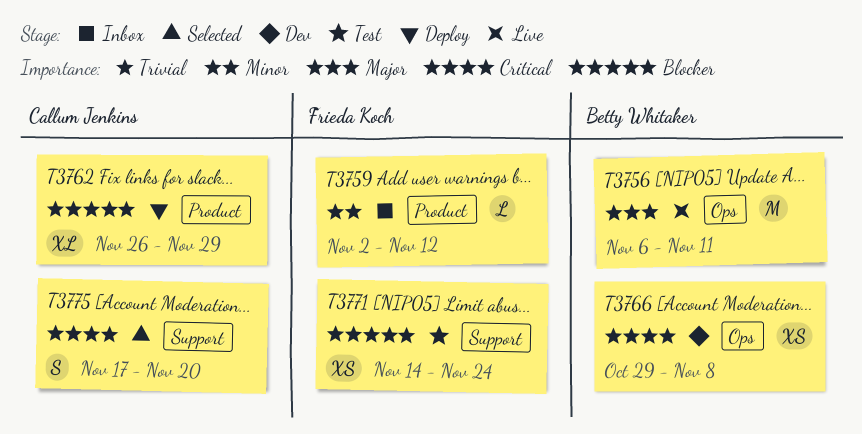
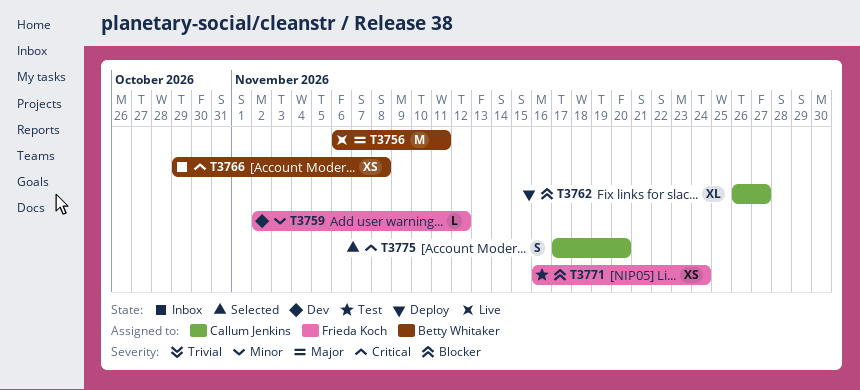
T3759, status: Inbox -> Dev
T3762, due: Nov 29 -> Nov 27
T3766, status: Dev -> Inbox
T3771, start: Nov 14 -> Nov 16

